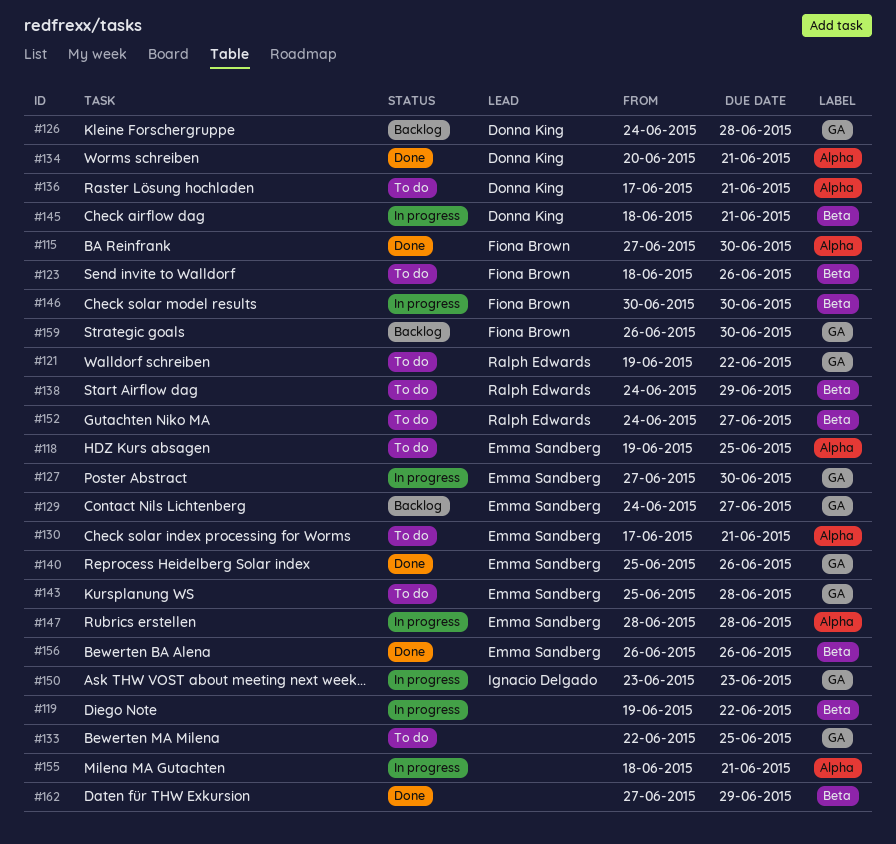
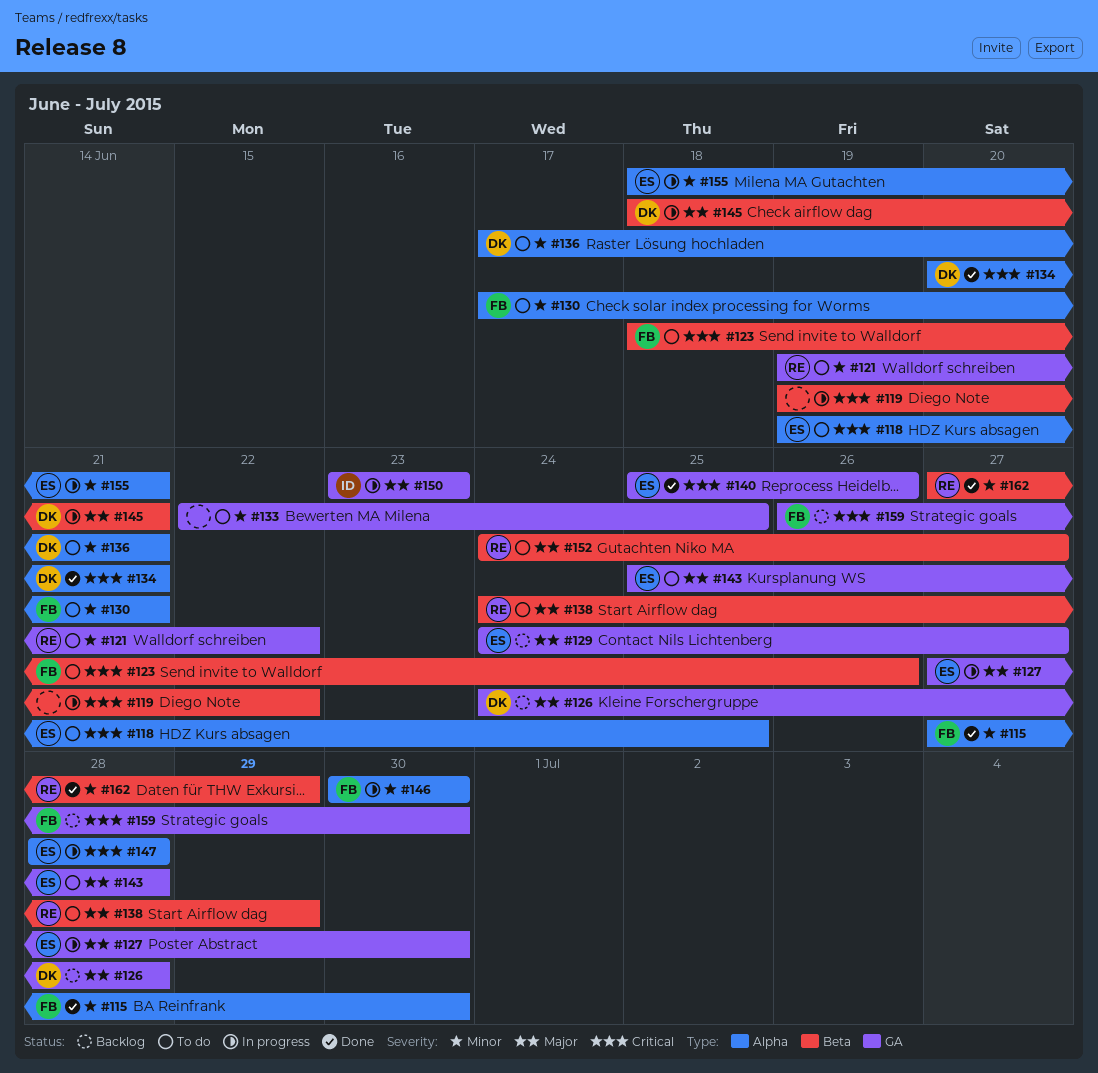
#130, owner: Emma Sandberg -> Fiona Brown
#146, label: Beta -> Alpha
#155, owner: none -> Emma Sandberg
#156: present -> none
#162, owner: none -> Ralph Edwards

